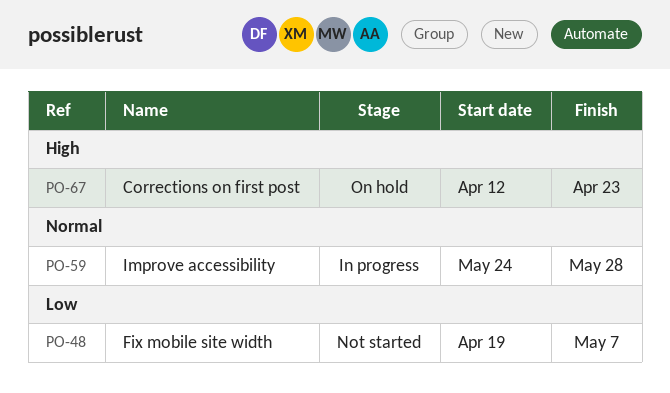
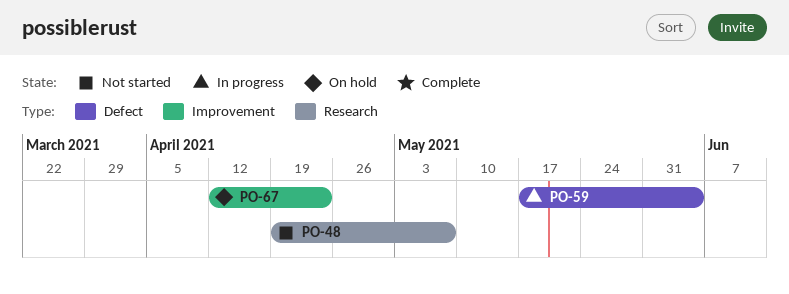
PO-59, start: May 24 -> May 17
PO-59, due: May 28 -> Jun 4

